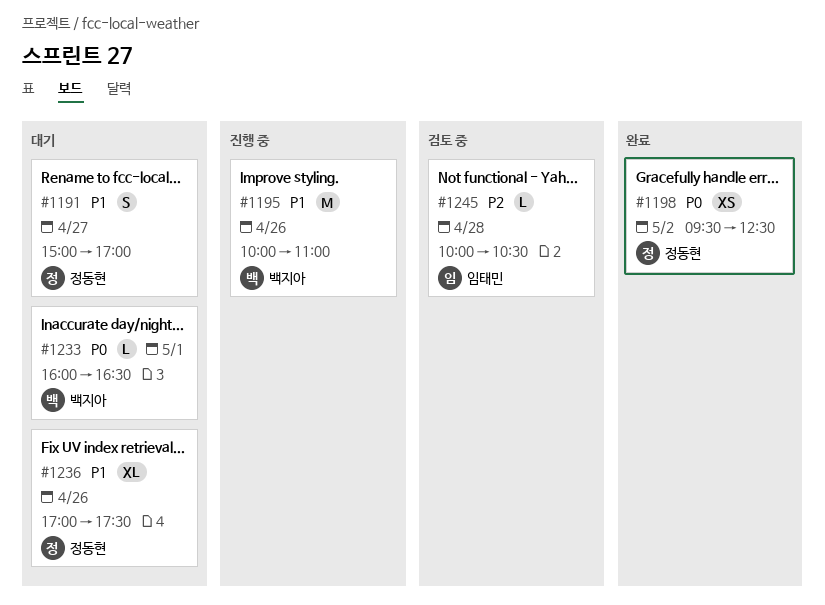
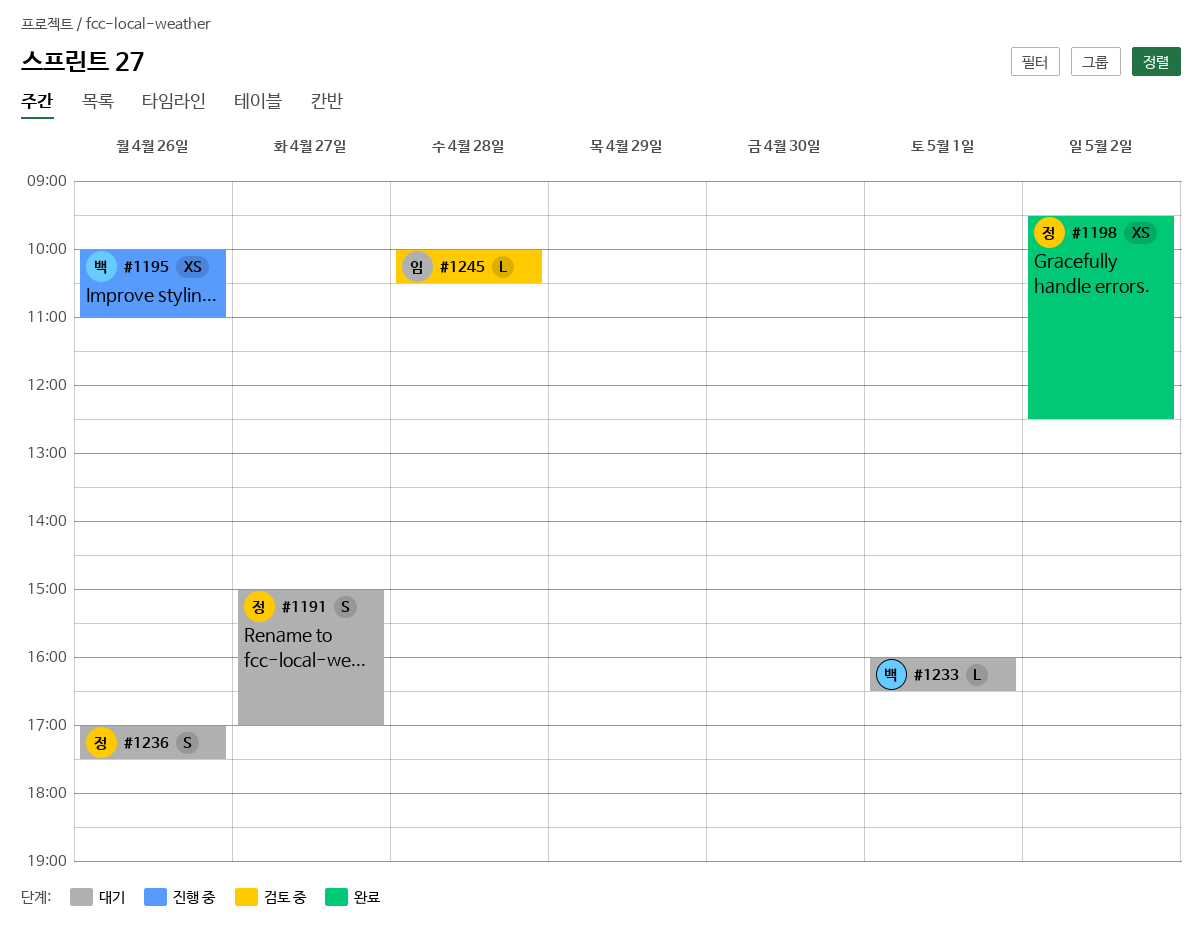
#1195, estimate: M -> XS
#1236, estimate: XL -> S

